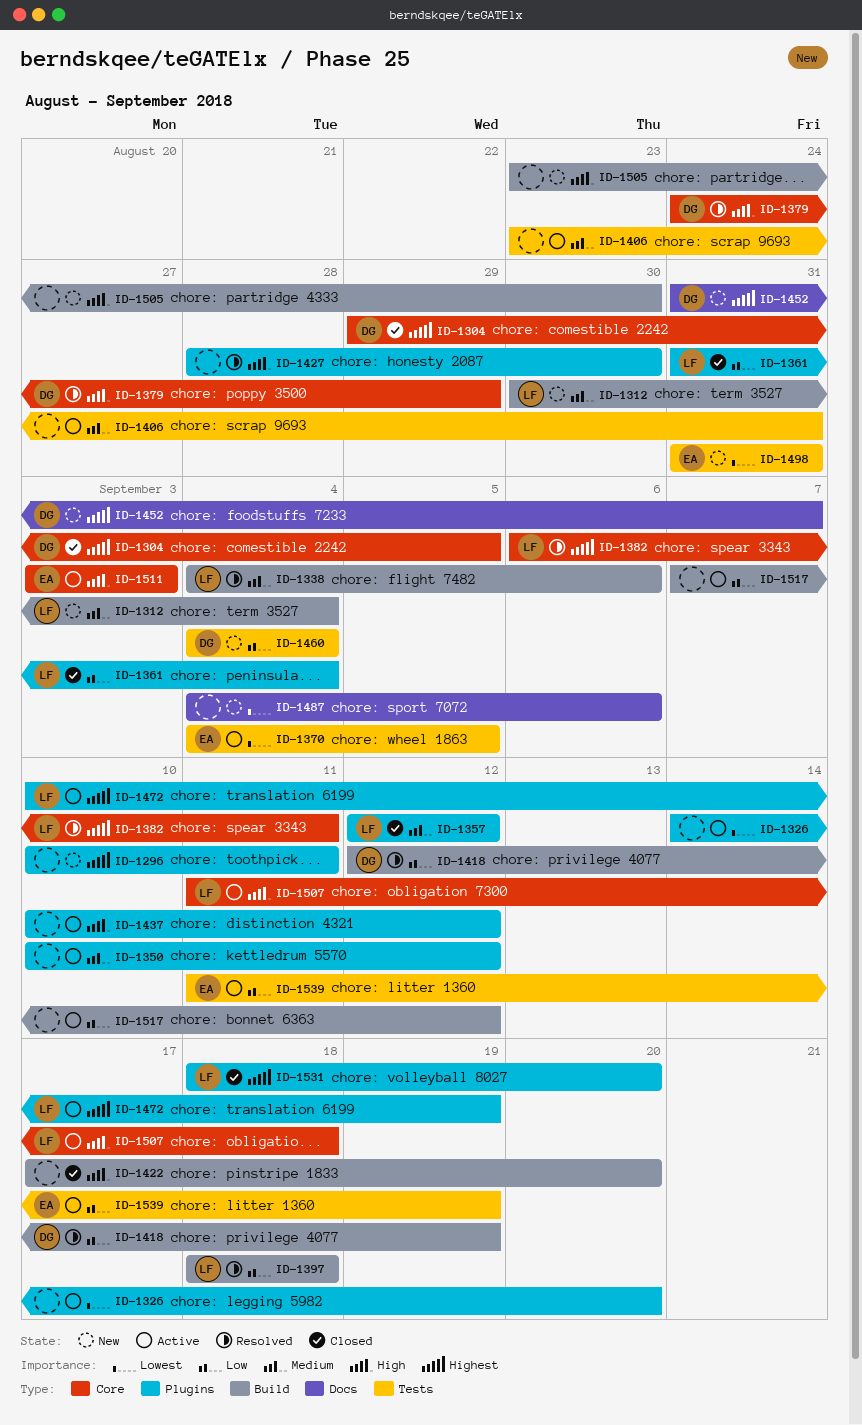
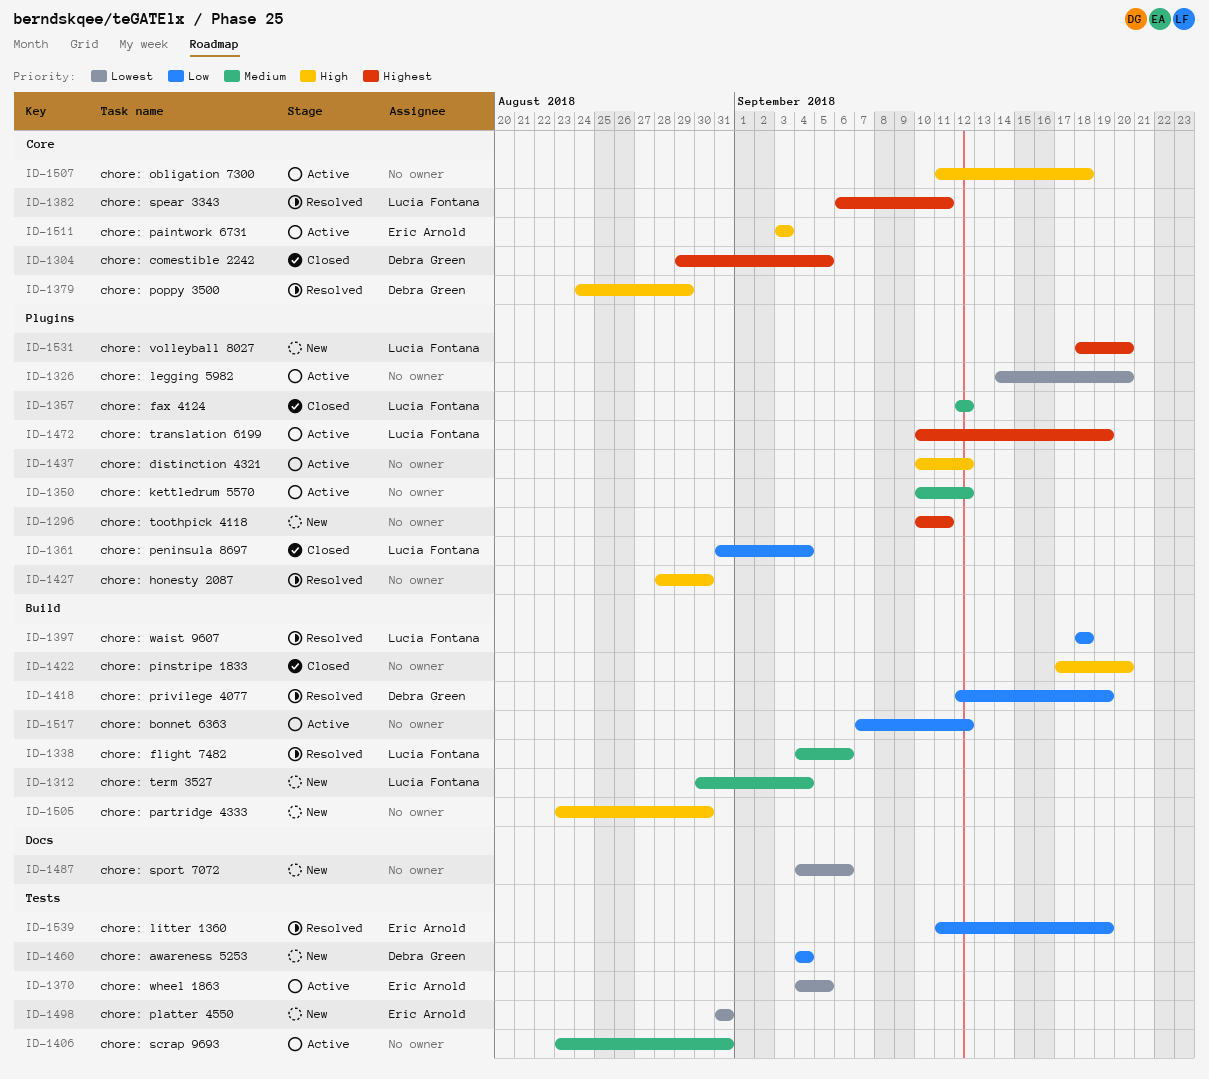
ID-1452: present -> none
ID-1507, owner: Lucia Fontana -> none
ID-1531, status: Closed -> New
ID-1539, status: Active -> Resolved

